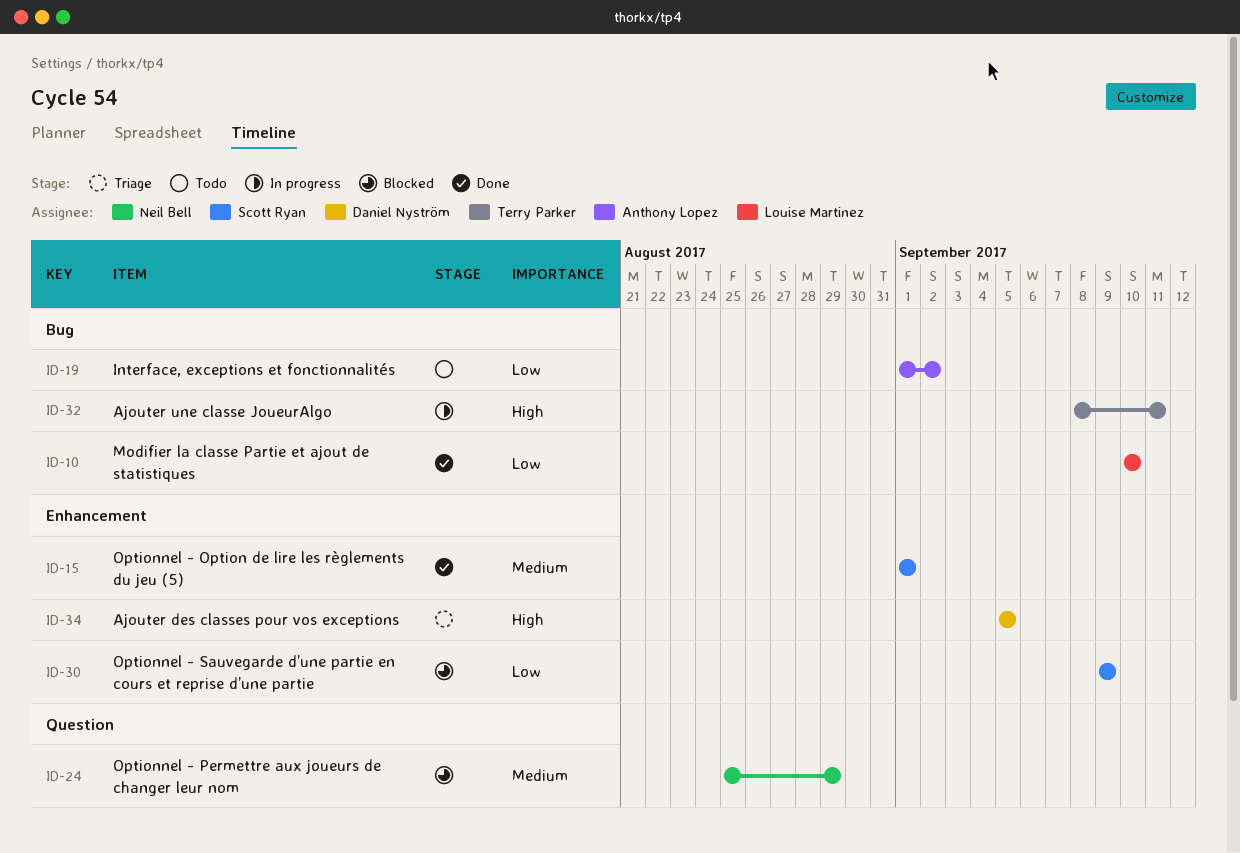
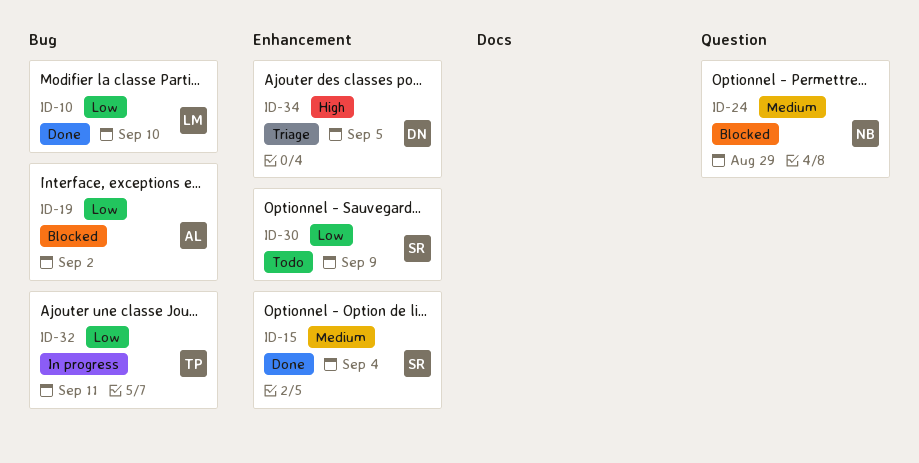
ID-15, due: Sep 1 -> Sep 4
ID-19, status: Todo -> Blocked
ID-30, status: Blocked -> Todo
ID-32, priority: High -> Low

